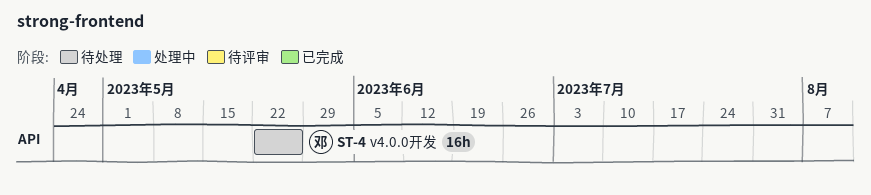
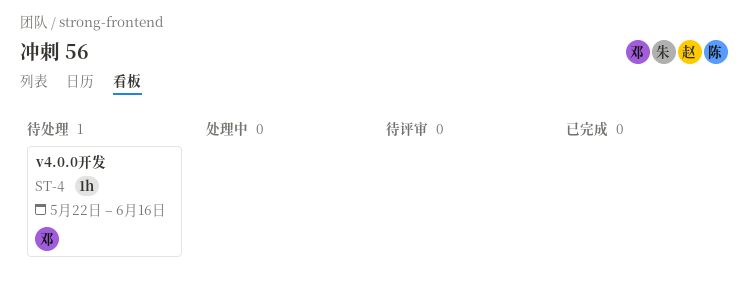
ST-4, estimate: 16h -> 1h
ST-4, due: May 26 -> Jun 16

